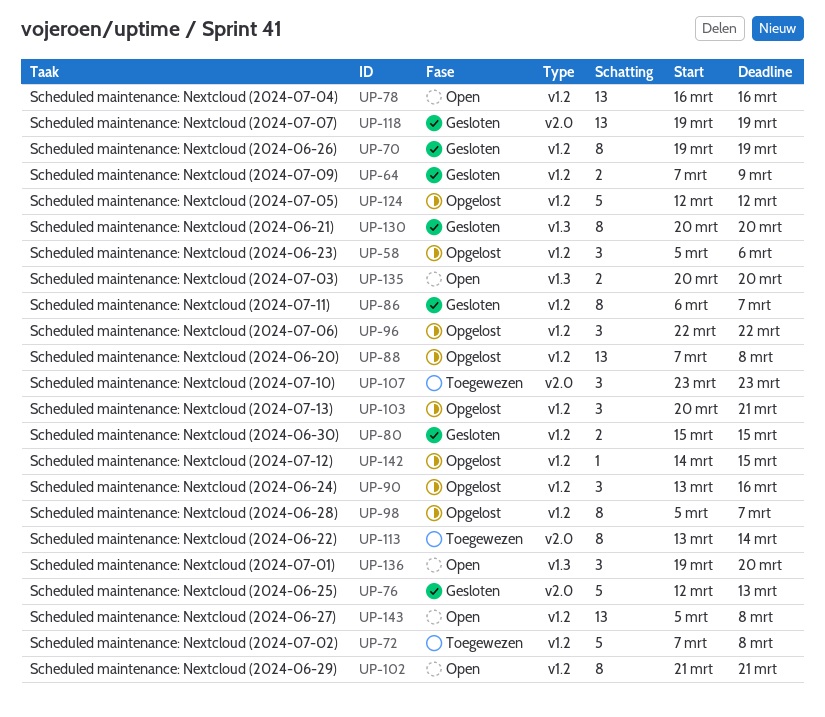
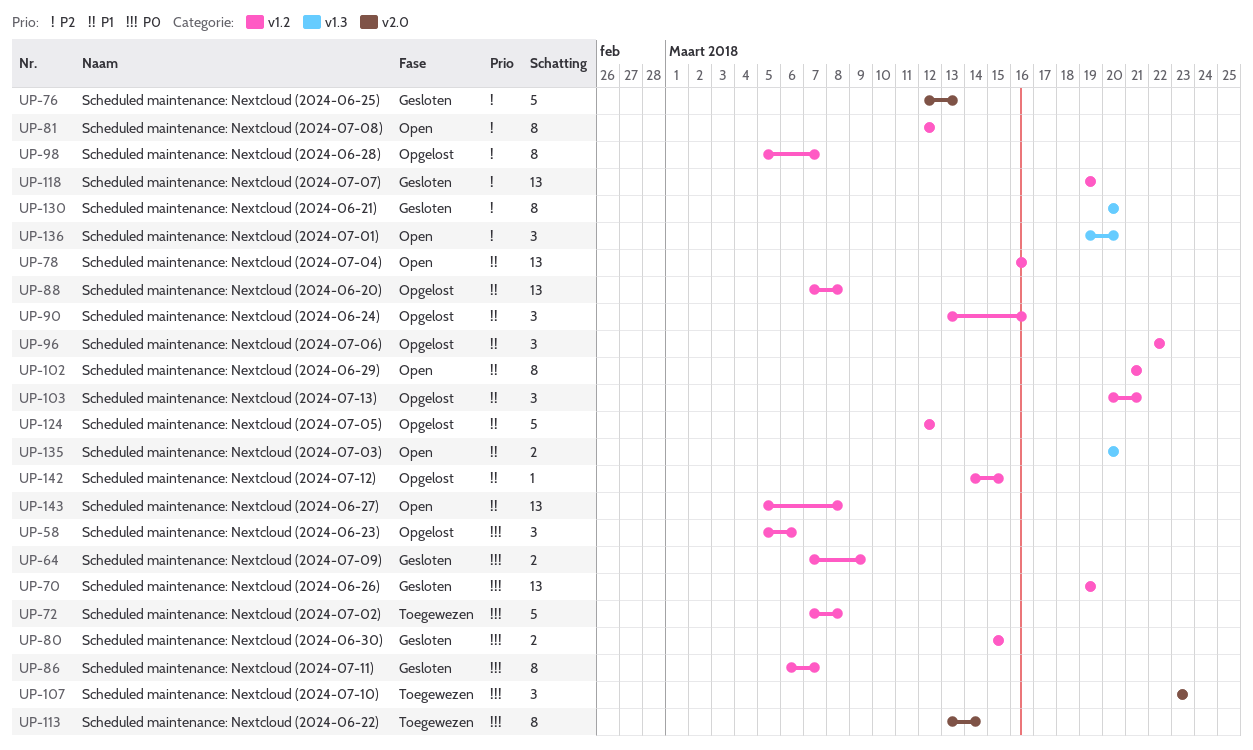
UP-70, estimate: 8 -> 13
UP-81: none -> present
UP-118, label: v2.0 -> v1.2

